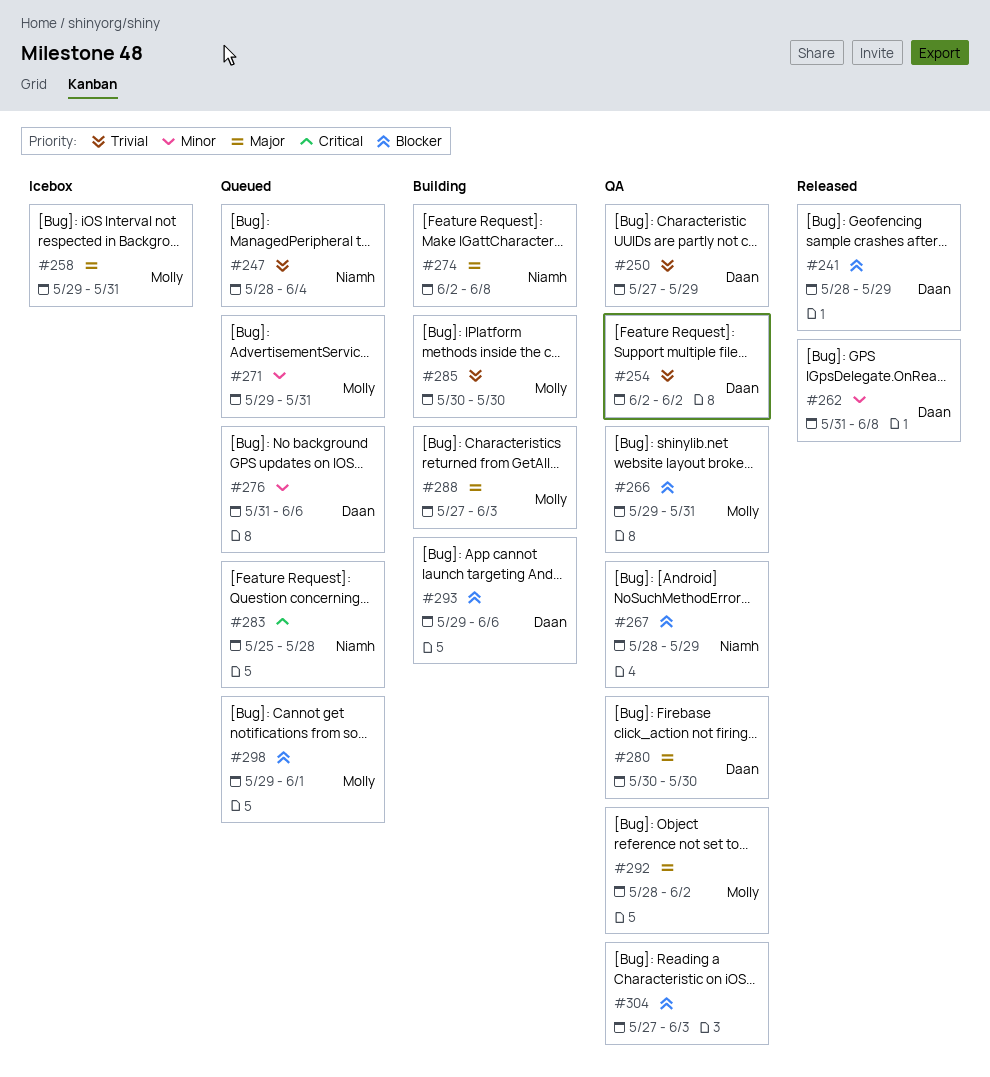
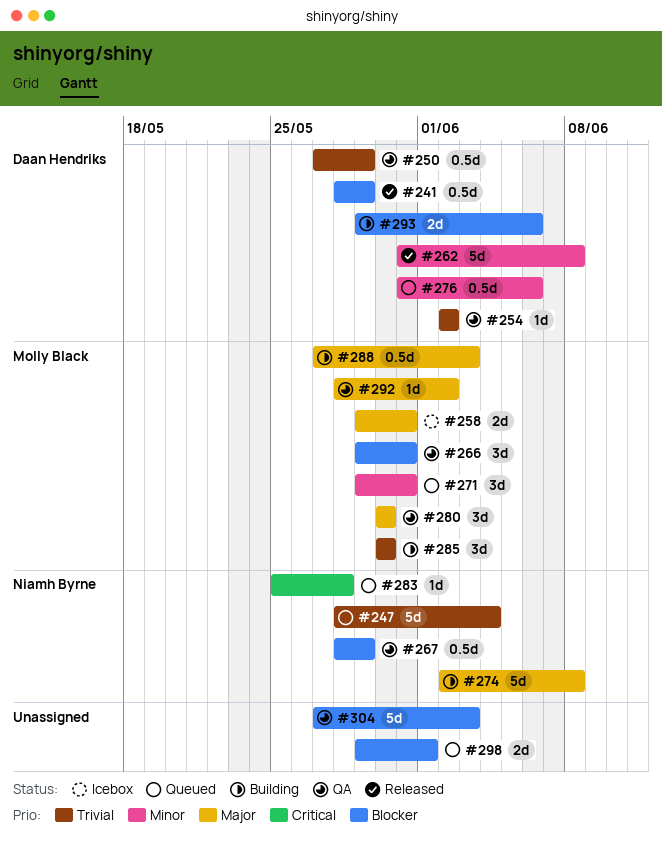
#280, owner: Daan Hendriks -> Molly Black
#298, owner: Molly Black -> none

